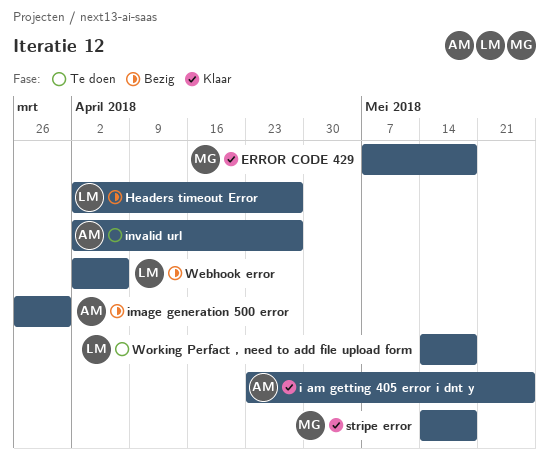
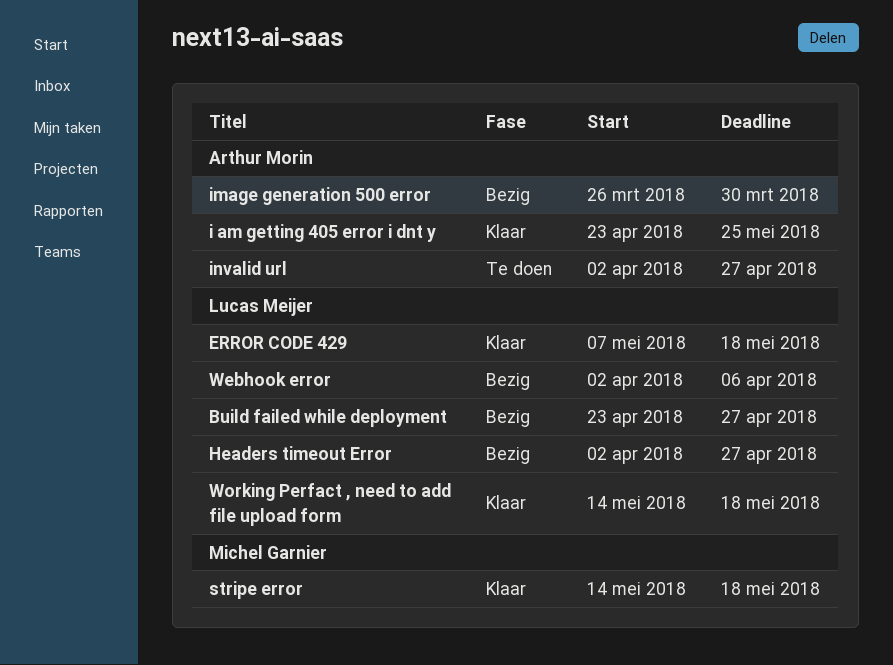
Build failed while deployment: none -> present
ERROR CODE 429, owner: Michel Garnier -> Lucas Meijer
Working Perfact , need to add file upload form, status: Te doen -> Klaar

